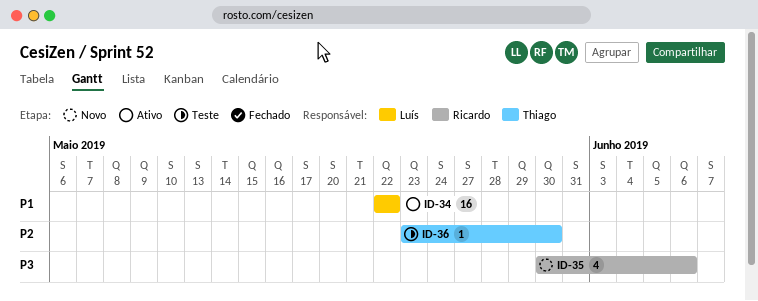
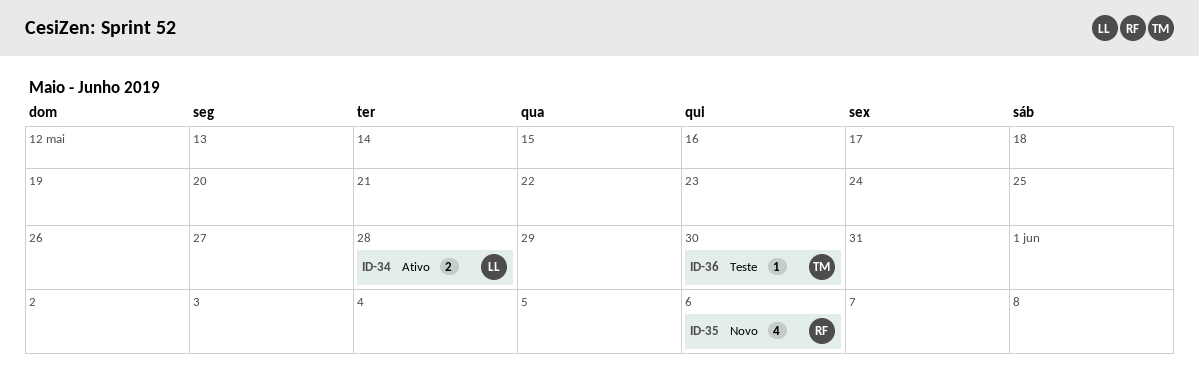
ID-34, estimate: 16 -> 2
ID-34, due: May 22 -> May 28

